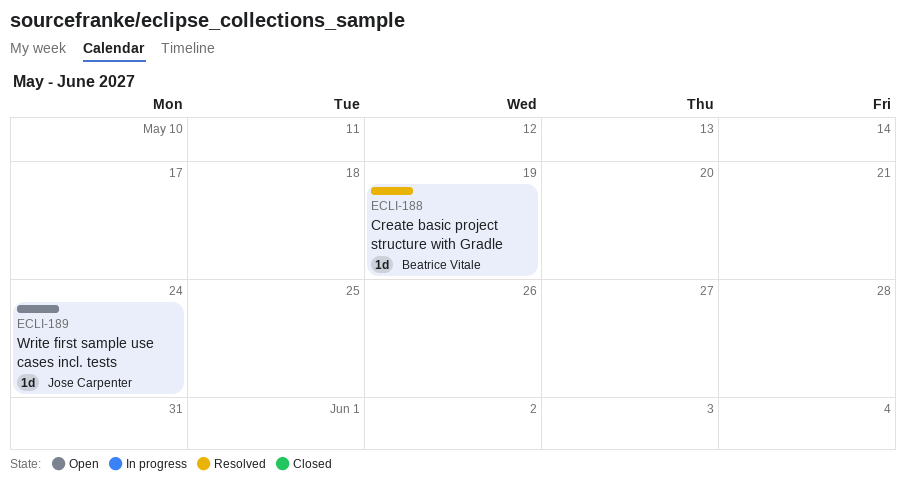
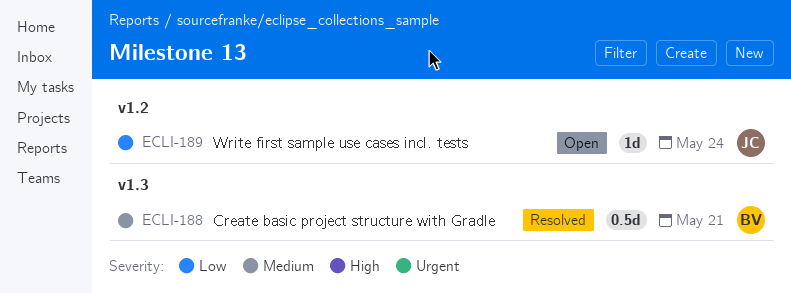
ECLI-188, estimate: 1d -> 0.5d
ECLI-188, due: May 19 -> May 21

